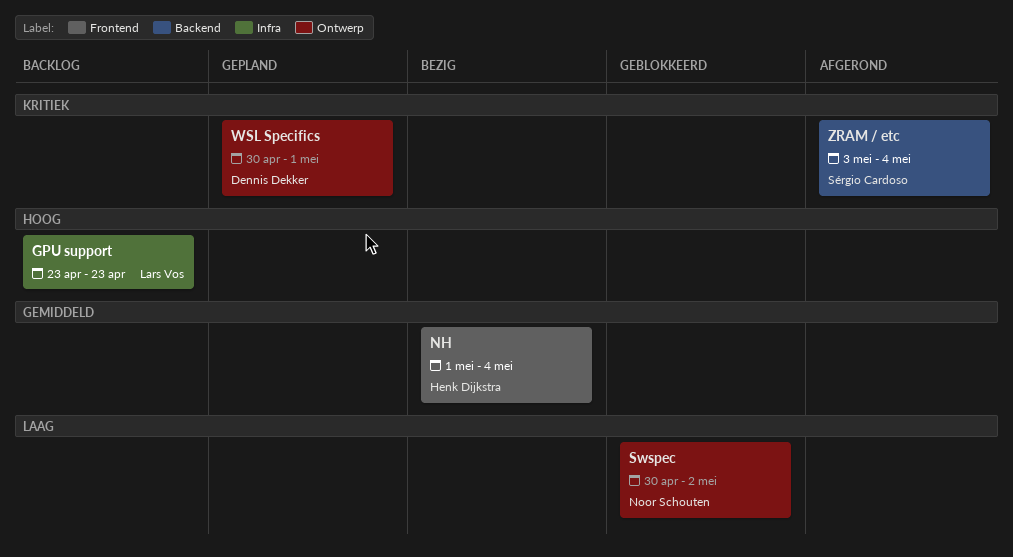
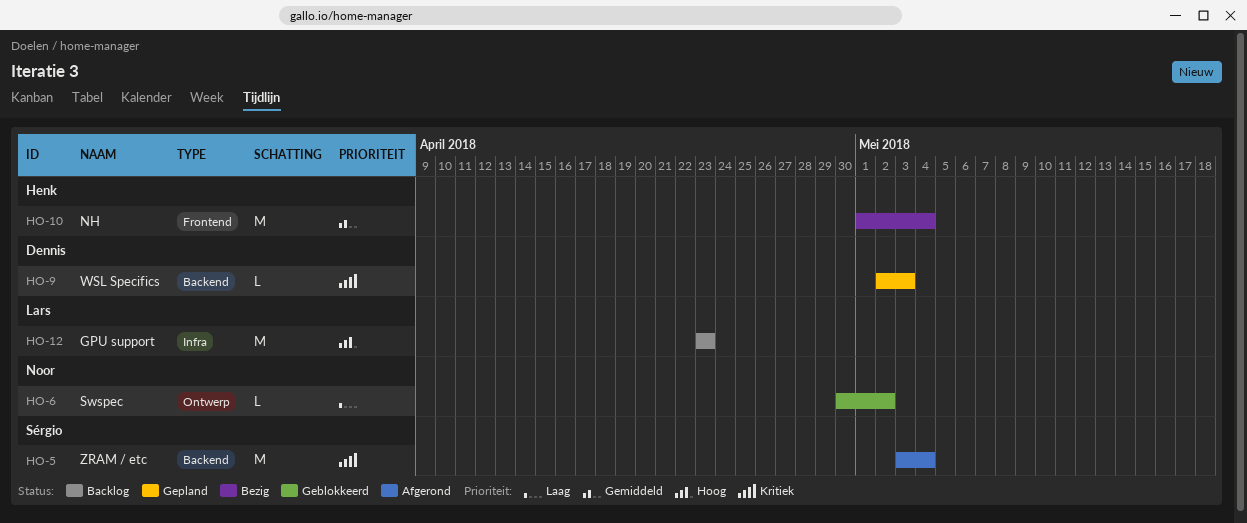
WSL Specifics, label: Ontwerp -> Backend
WSL Specifics, start: Apr 30 -> May 2
WSL Specifics, due: May 1 -> May 3

